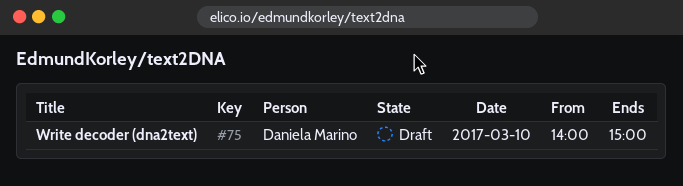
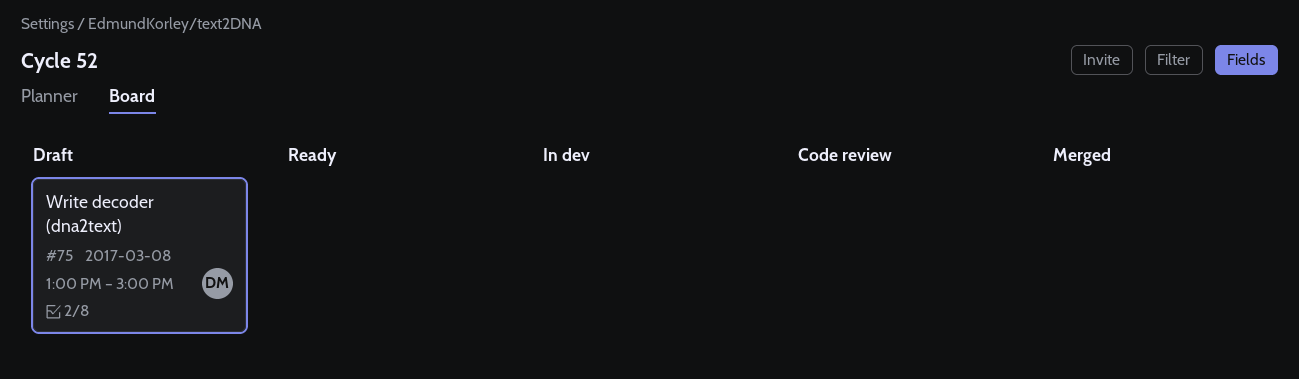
#75, day: Mar 10 -> Mar 8
#75, begins: 14:00 -> 13:00

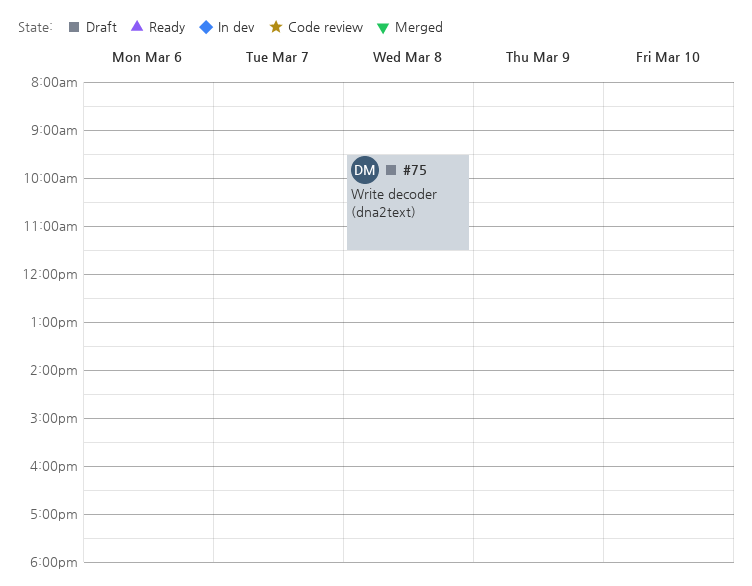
#75, begins: 13:00 -> 09:30
#75, ends: 15:00 -> 11:30

